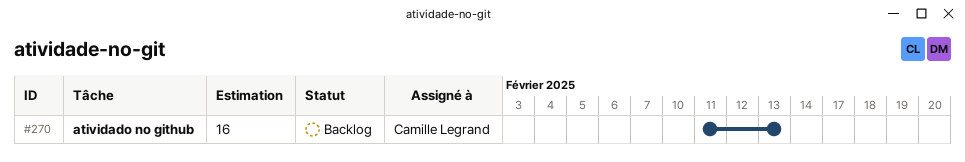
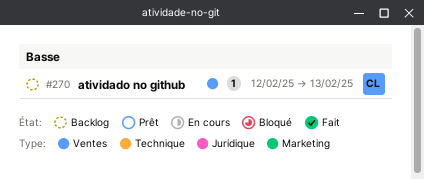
#270, estimate: 16 -> 1
#270, start: Feb 11 -> Feb 12

